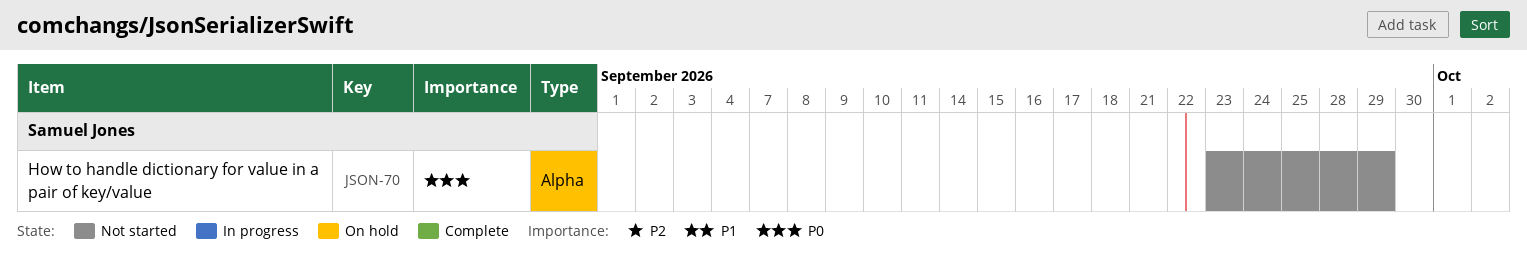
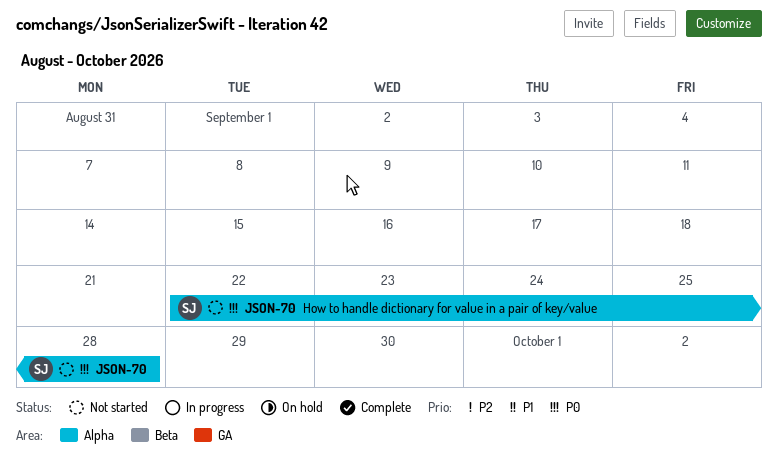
JSON-70, start: Sep 23 -> Sep 22
JSON-70, due: Sep 29 -> Sep 28

